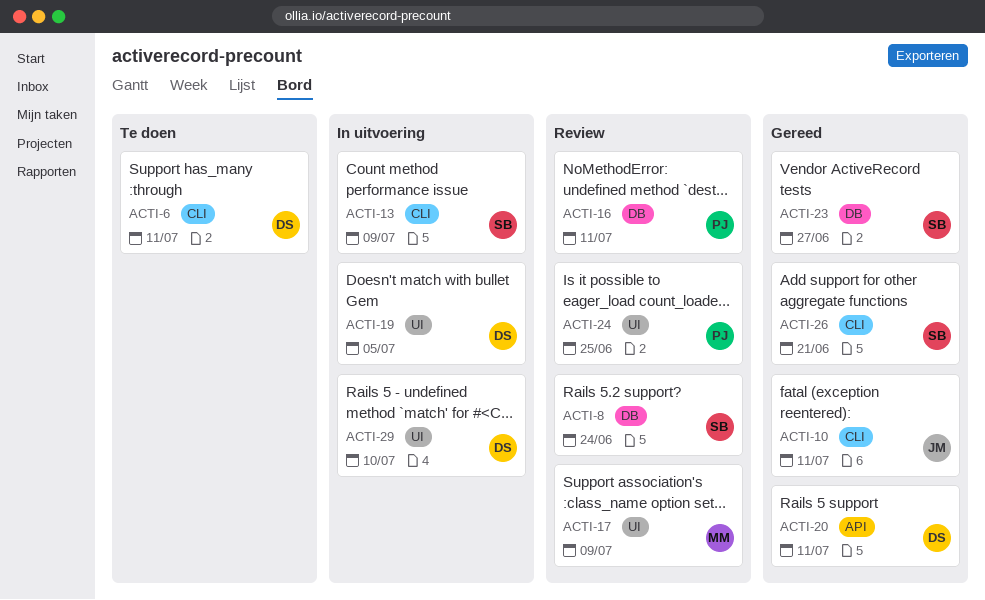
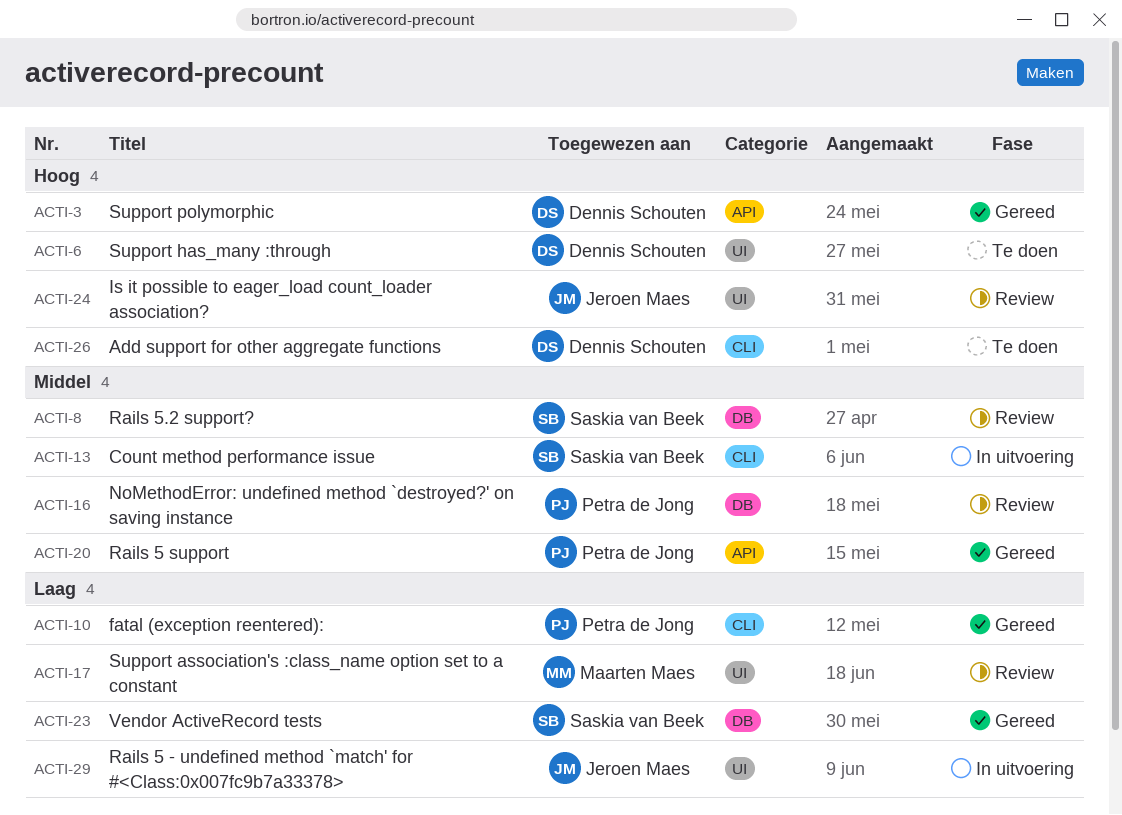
ACTI-3: none -> present
ACTI-6, label: CLI -> UI
ACTI-10, owner: Jeroen Maes -> Petra de Jong
ACTI-19: present -> none
ACTI-20, owner: Dennis Schouten -> Petra de Jong
ACTI-24, owner: Petra de Jong -> Jeroen Maes
ACTI-26, status: Gereed -> Te doen
ACTI-26, owner: Saskia van Beek -> Dennis Schouten
ACTI-29, owner: Dennis Schouten -> Jeroen Maes

